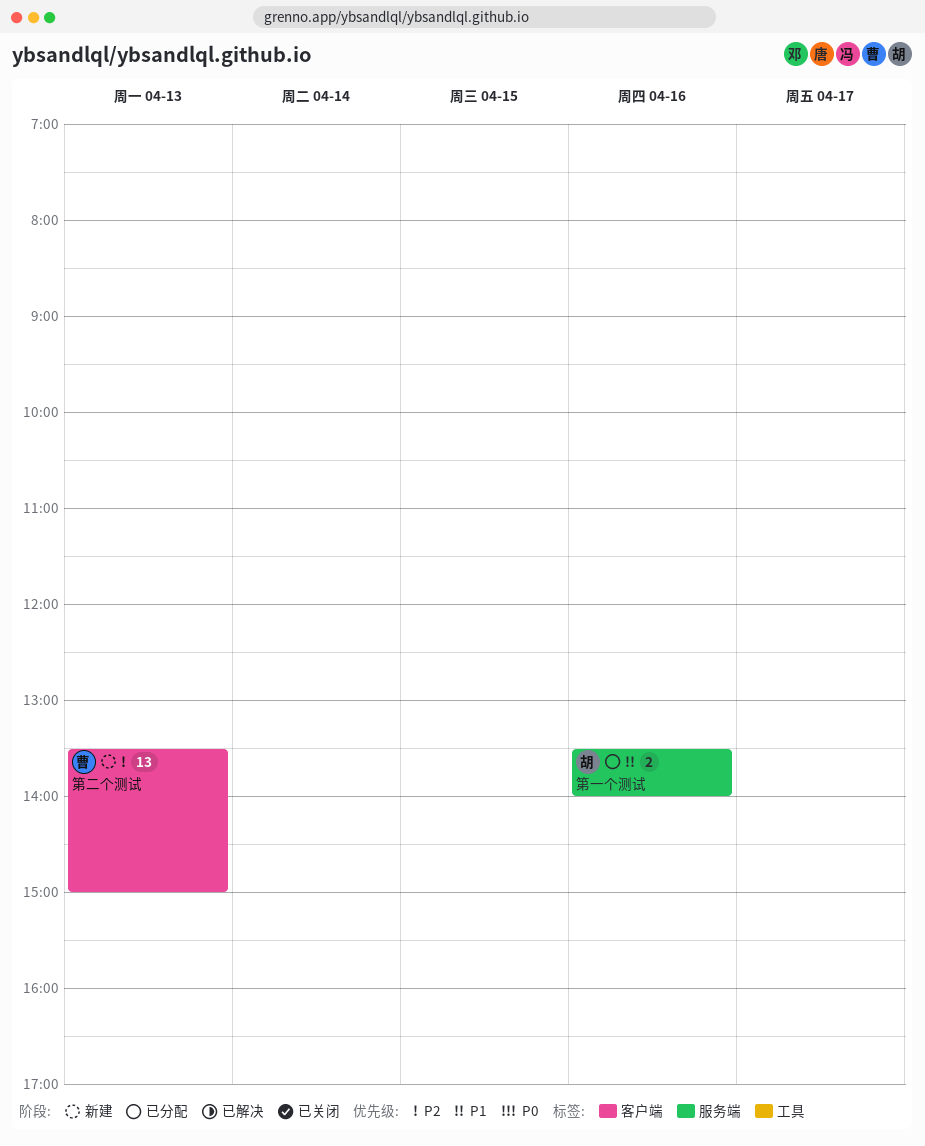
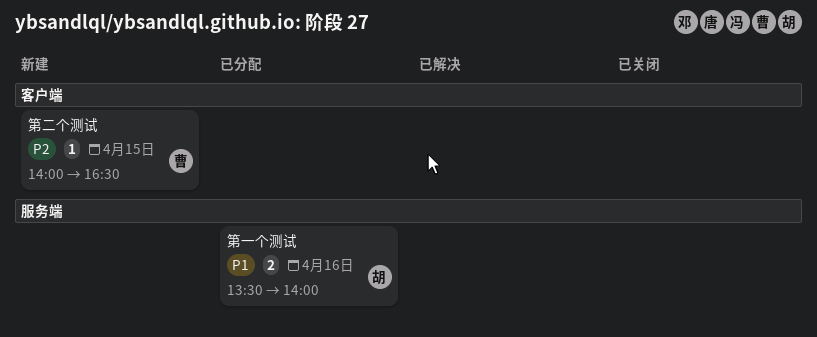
第二个测试, estimate: 13 -> 1
第二个测试, day: Apr 13 -> Apr 15
第二个测试, begins: 13:30 -> 14:00
第二个测试, ends: 15:00 -> 16:30

